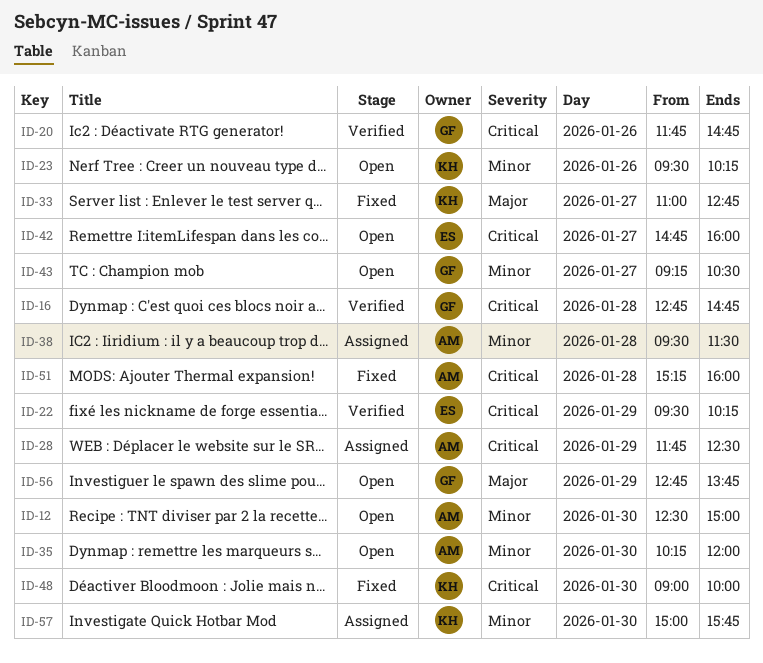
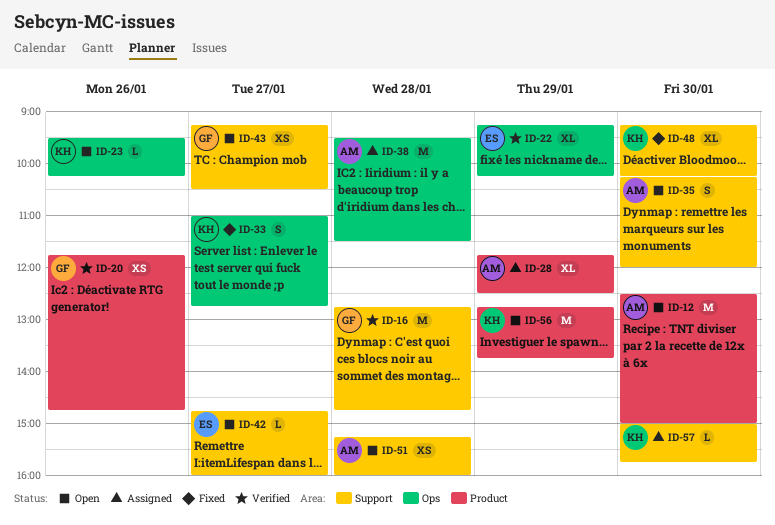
ID-22, begins: 09:30 -> 09:15
ID-48, begins: 09:00 -> 09:15
ID-48, ends: 10:00 -> 10:15
ID-51, status: Fixed -> Open
ID-56, owner: GF -> KH

